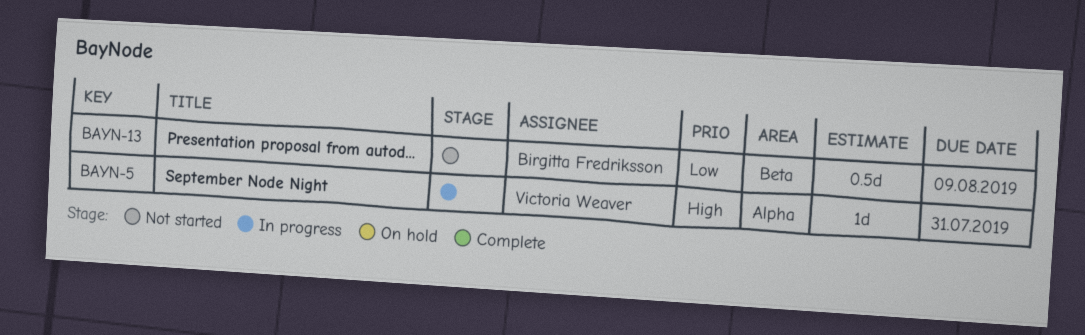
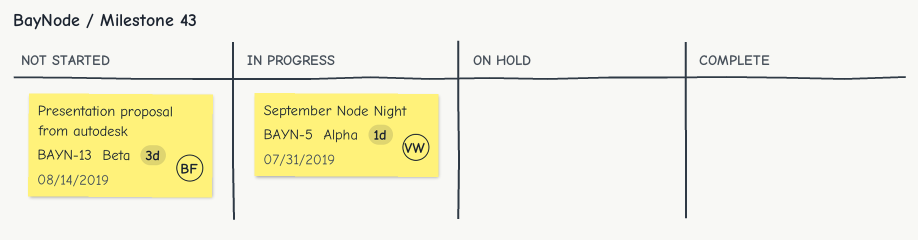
BAYN-13, estimate: 0.5d -> 3d
BAYN-13, due: Aug 9 -> Aug 14

